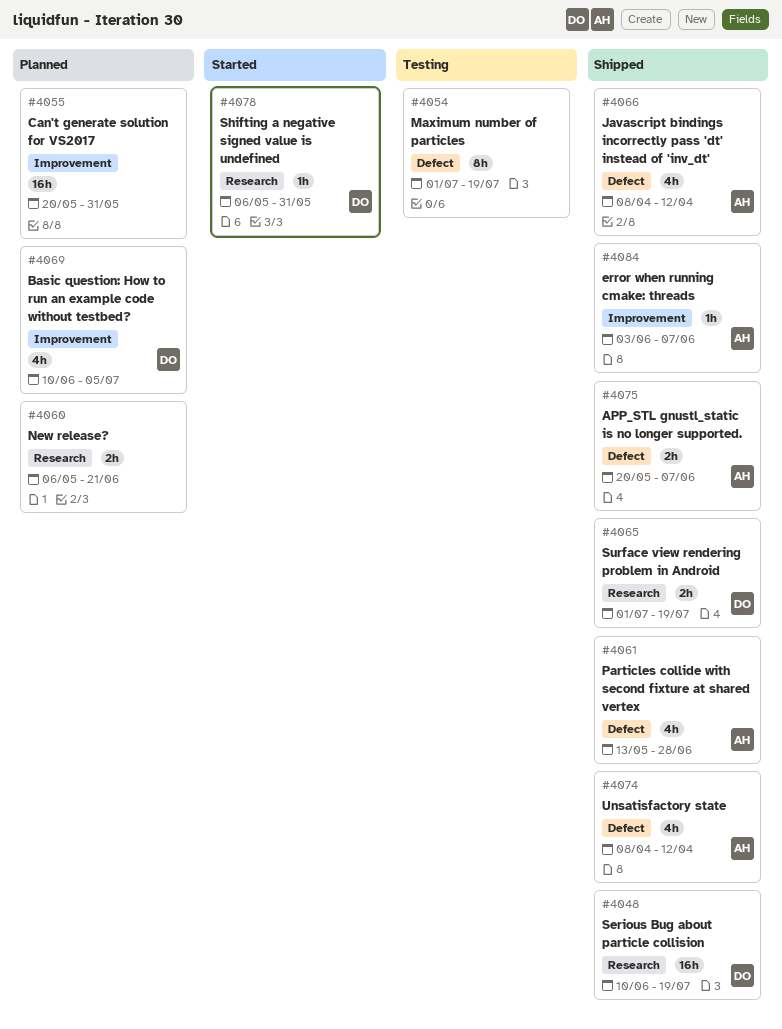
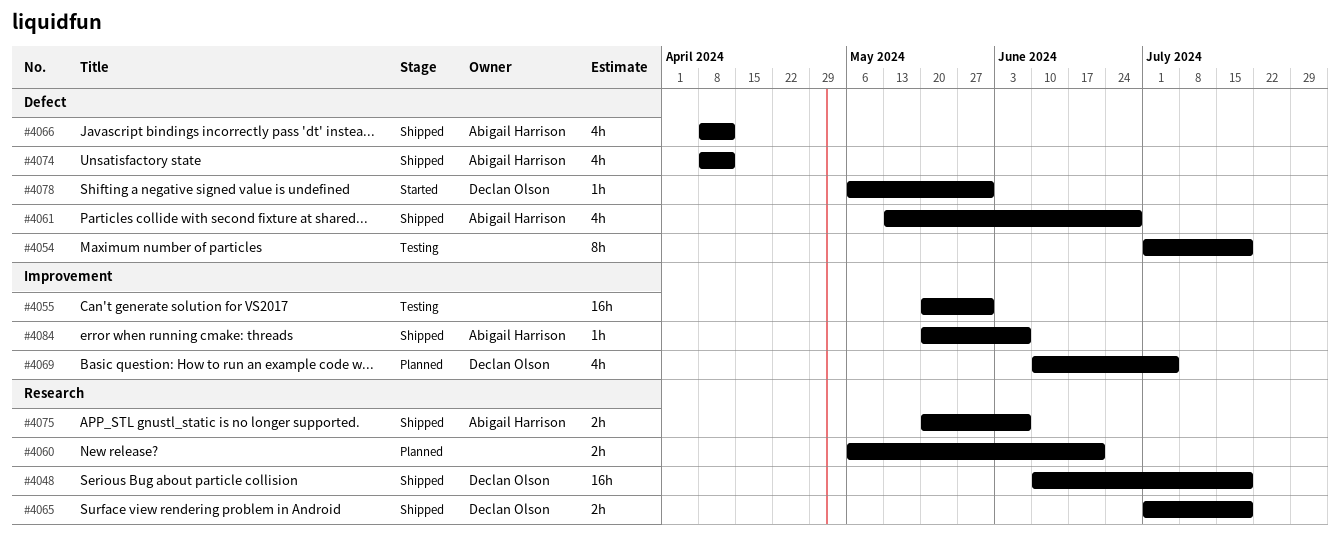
#4055, status: Planned -> Testing
#4075, label: Defect -> Research
#4078, label: Research -> Defect
#4084, start: Jun 3 -> May 20

